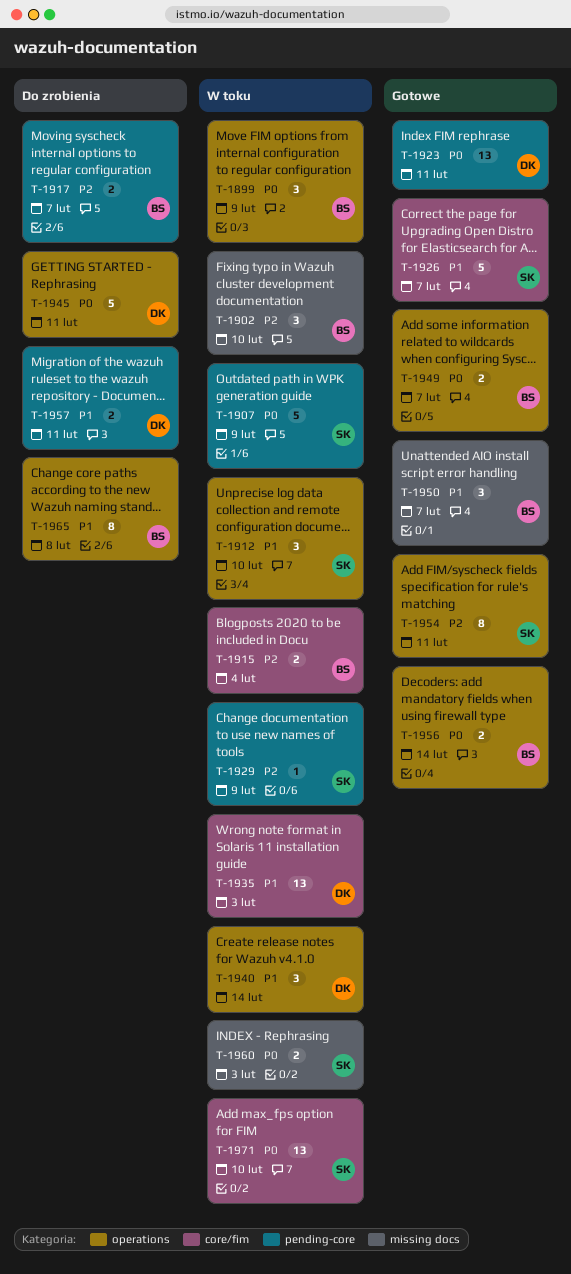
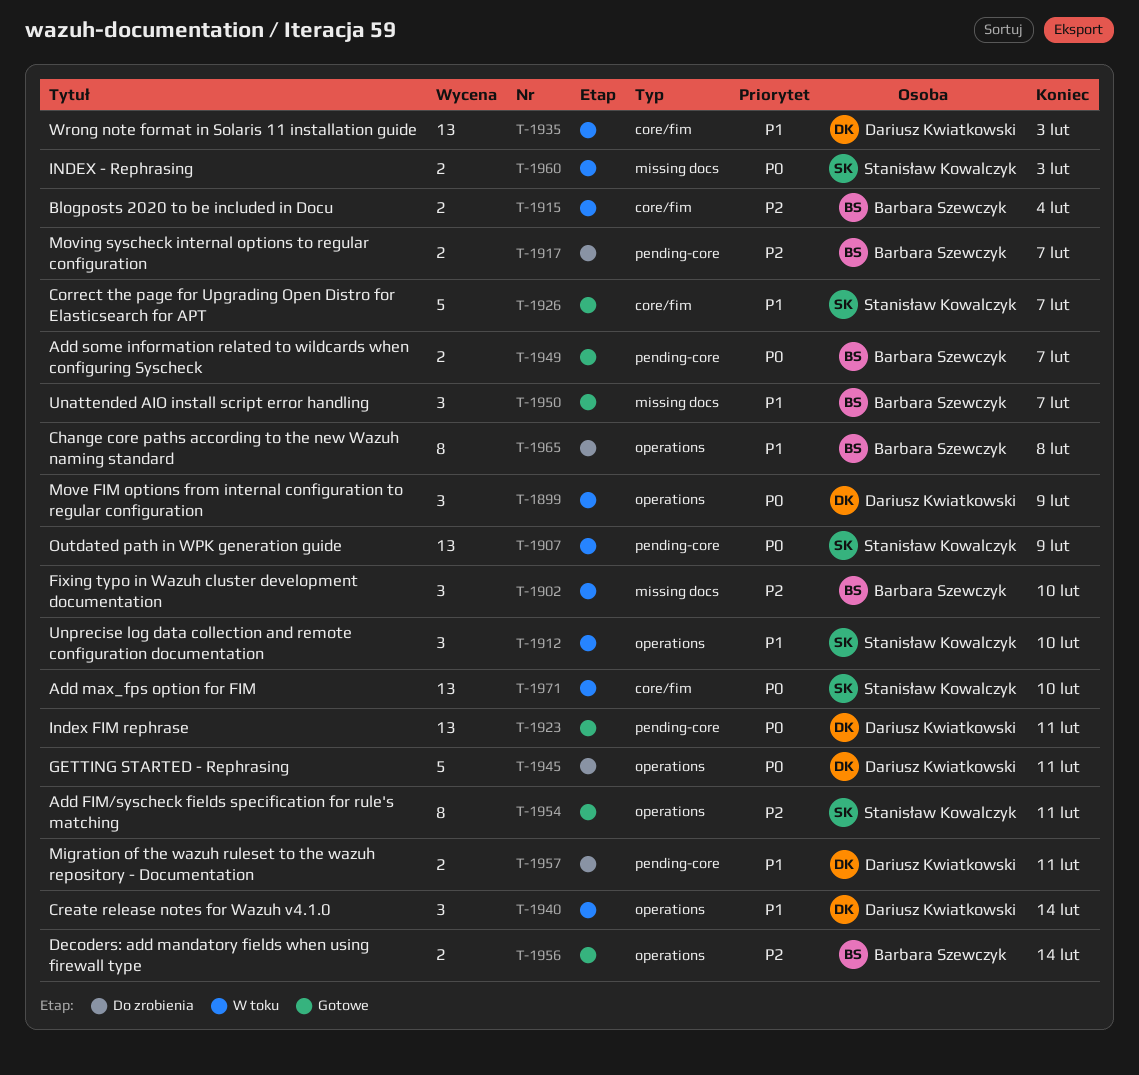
T-1899, owner: Barbara Szewczyk -> Dariusz Kwiatkowski
T-1907, estimate: 5 -> 13
T-1929: present -> none
T-1949, label: operations -> pending-core
T-1956, priority: P0 -> P2

